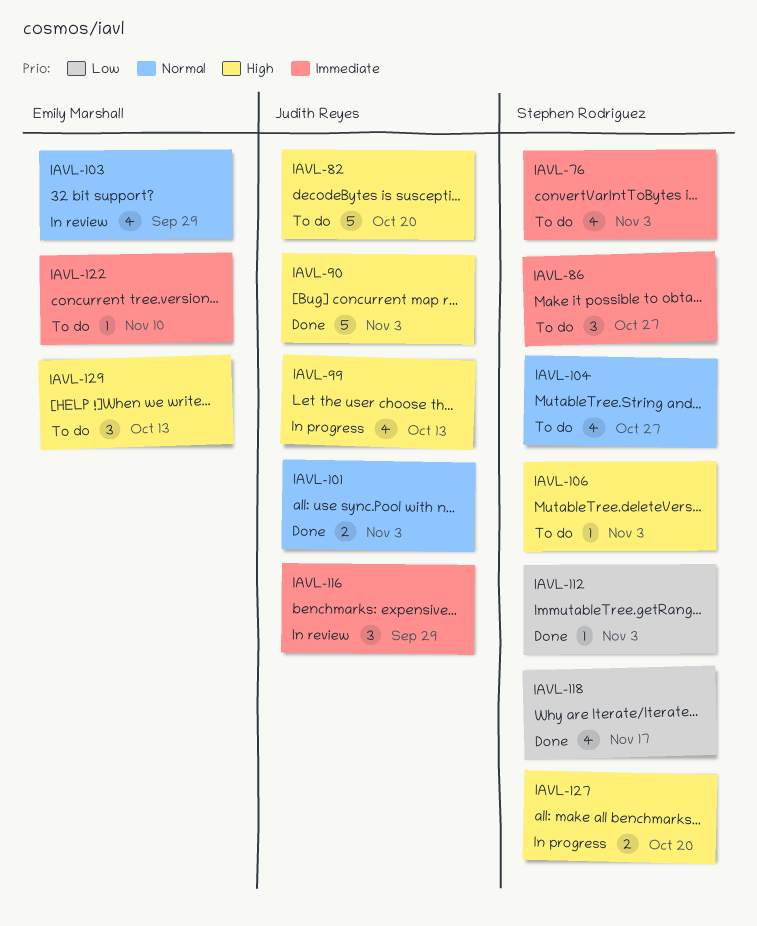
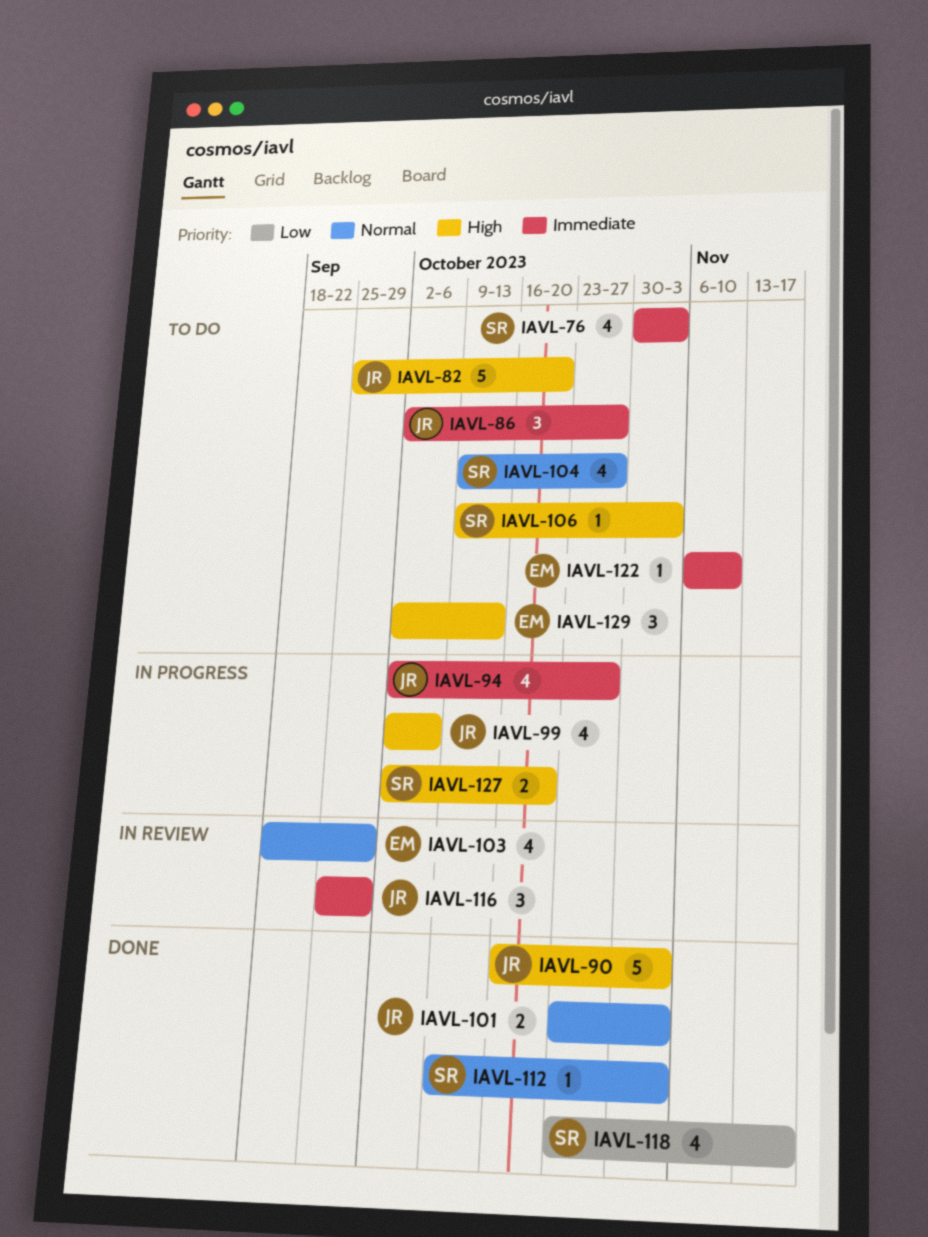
IAVL-86, owner: Stephen Rodriguez -> Judith Reyes
IAVL-94: none -> present
IAVL-99, due: Oct 13 -> Oct 6
IAVL-112, priority: Low -> Normal

